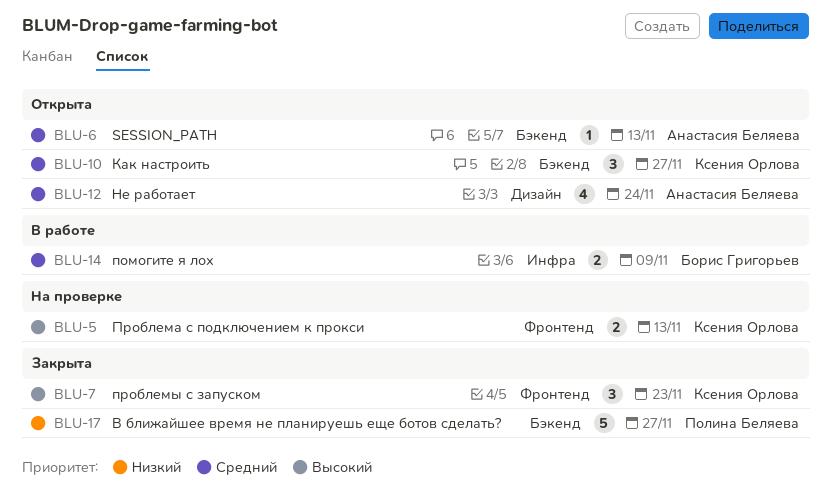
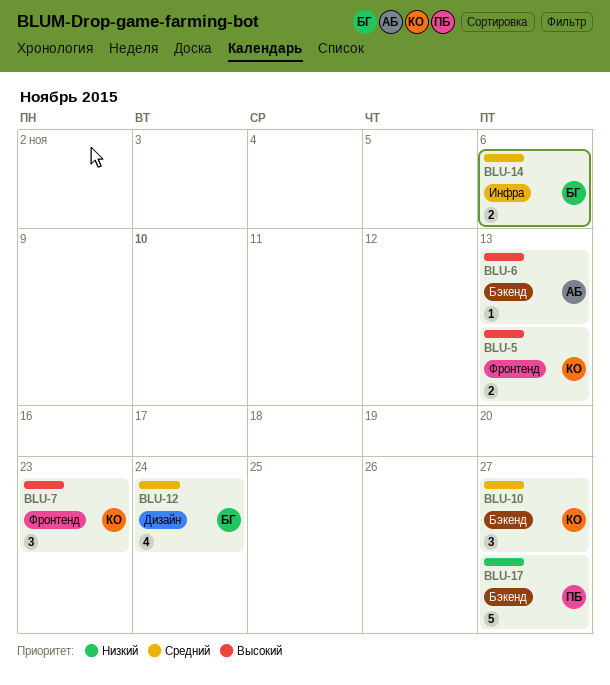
BLU-6, priority: Средний -> Высокий
BLU-12, owner: Анастасия Беляева -> Борис Григорьев
BLU-14, due: Nov 9 -> Nov 6

